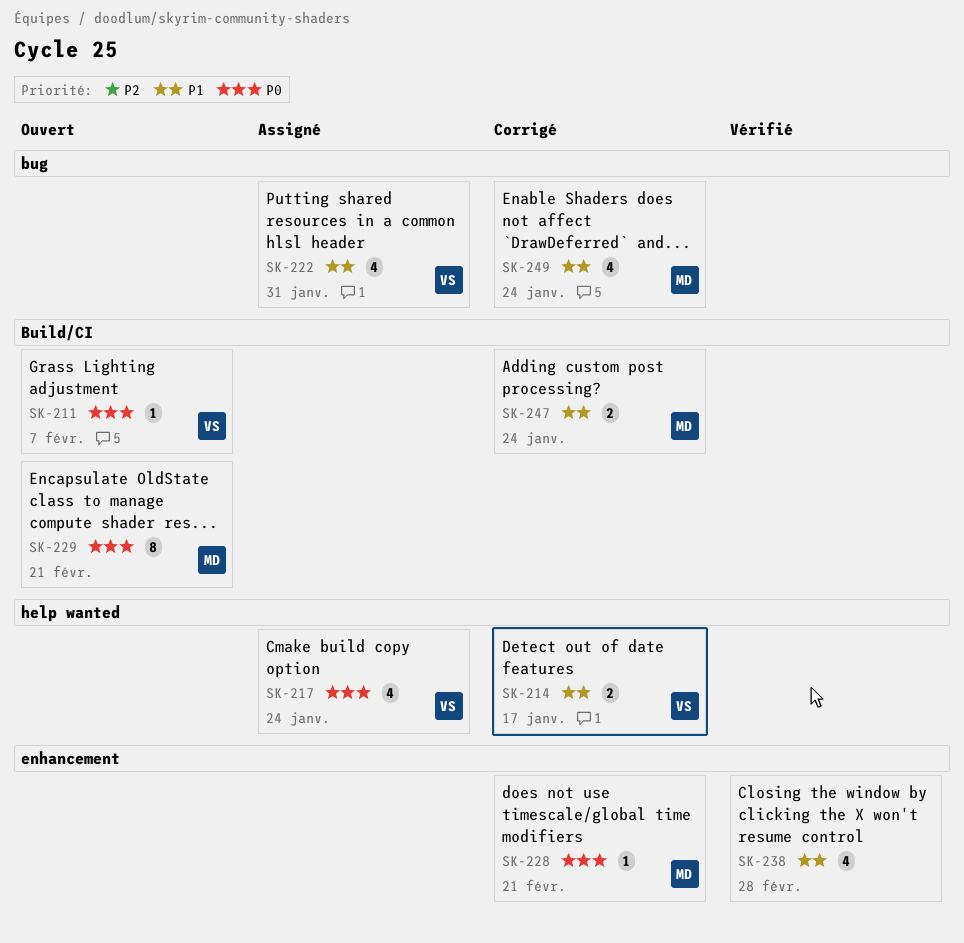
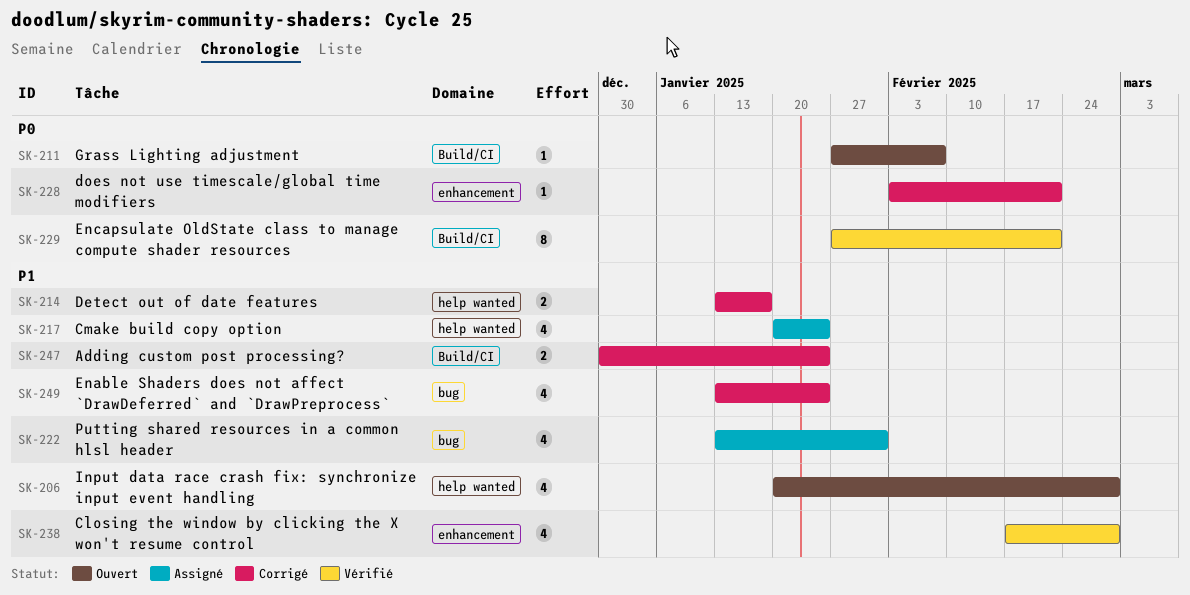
SK-206: none -> present
SK-217, priority: P0 -> P1
SK-229, status: Ouvert -> Vérifié

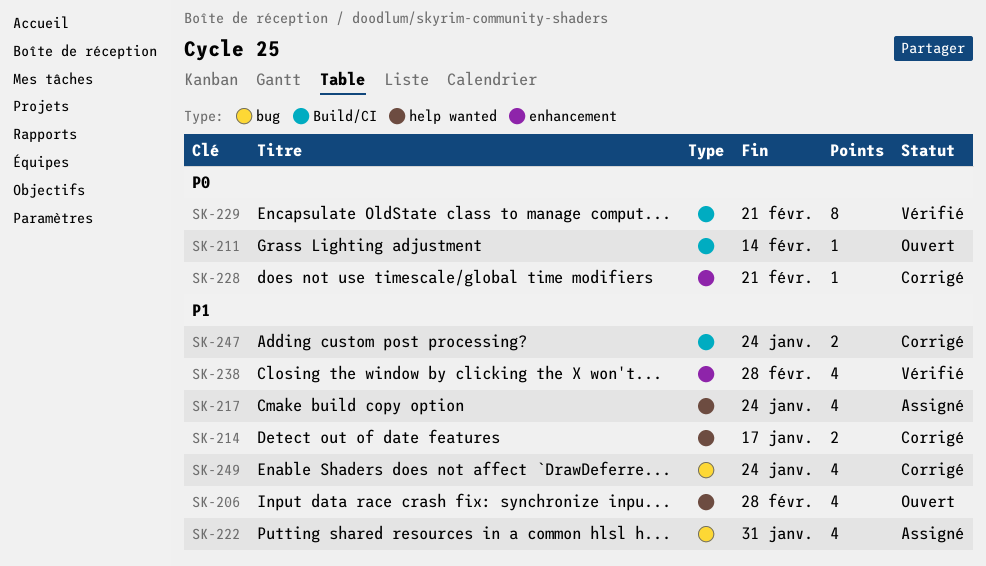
SK-211, due: Feb 7 -> Feb 14

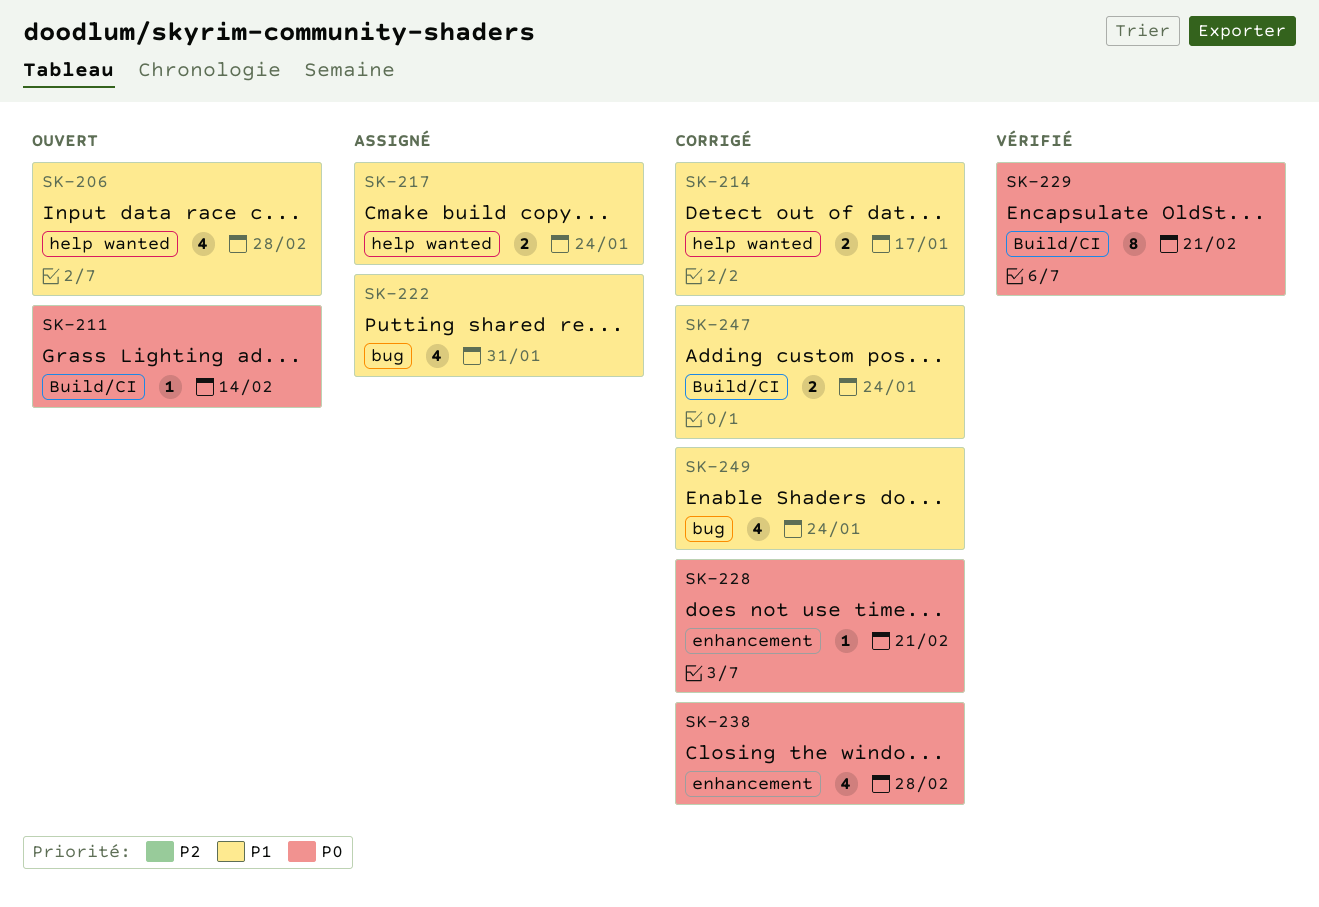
SK-217, estimate: 4 -> 2
SK-238, status: Vérifié -> Corrigé
SK-238, priority: P1 -> P0

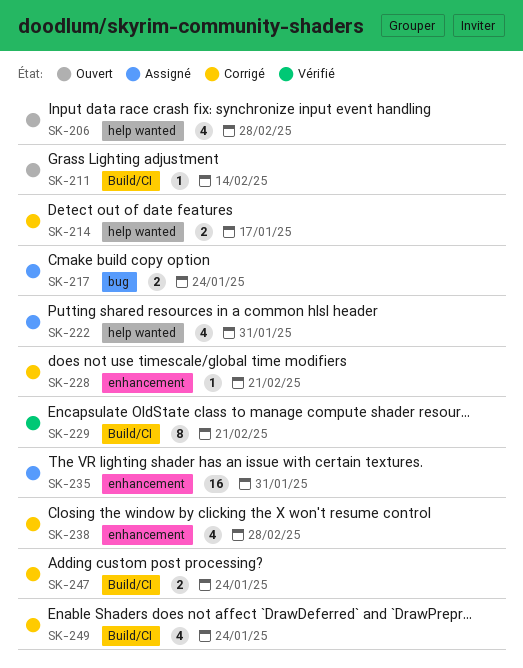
SK-217, label: help wanted -> bug
SK-222, label: bug -> help wanted
SK-235: none -> present
SK-249, label: bug -> Build/CI

